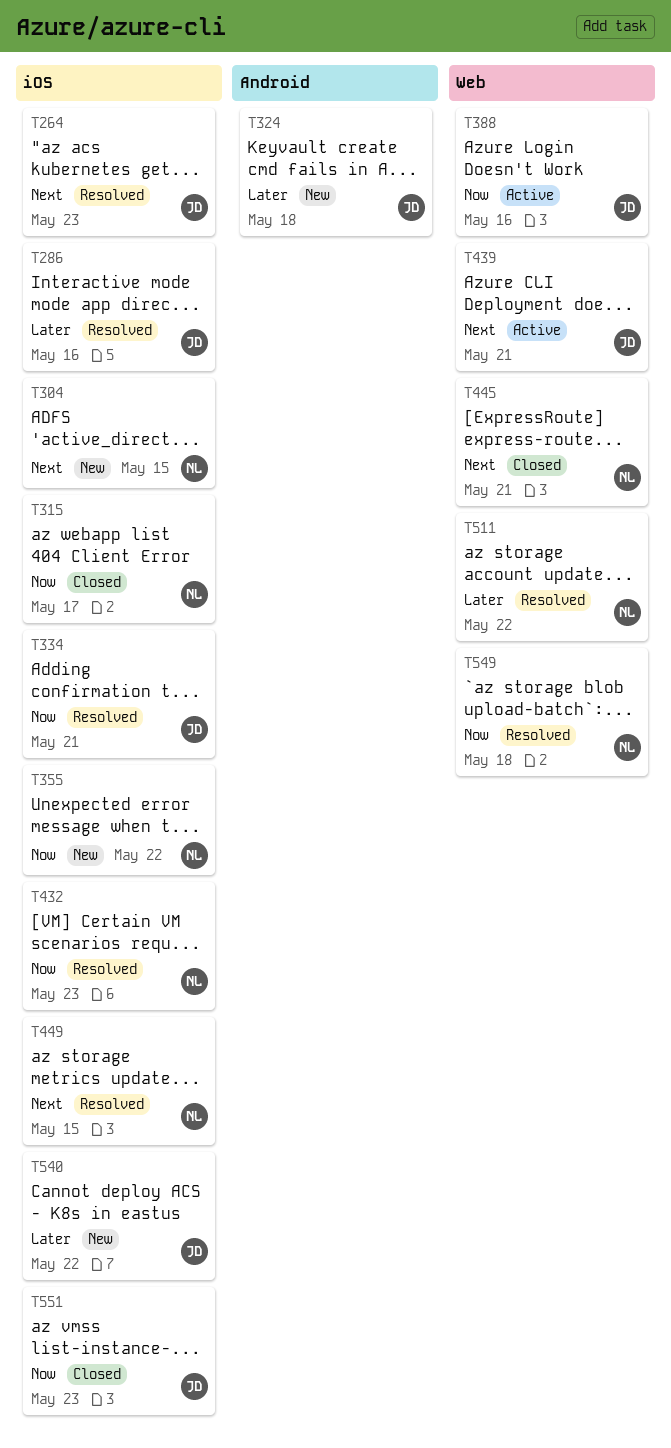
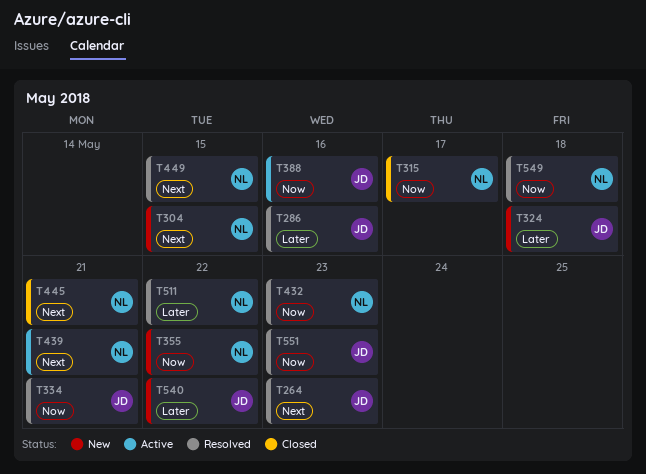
T439, owner: JD -> NL
T551, status: Closed -> Resolved

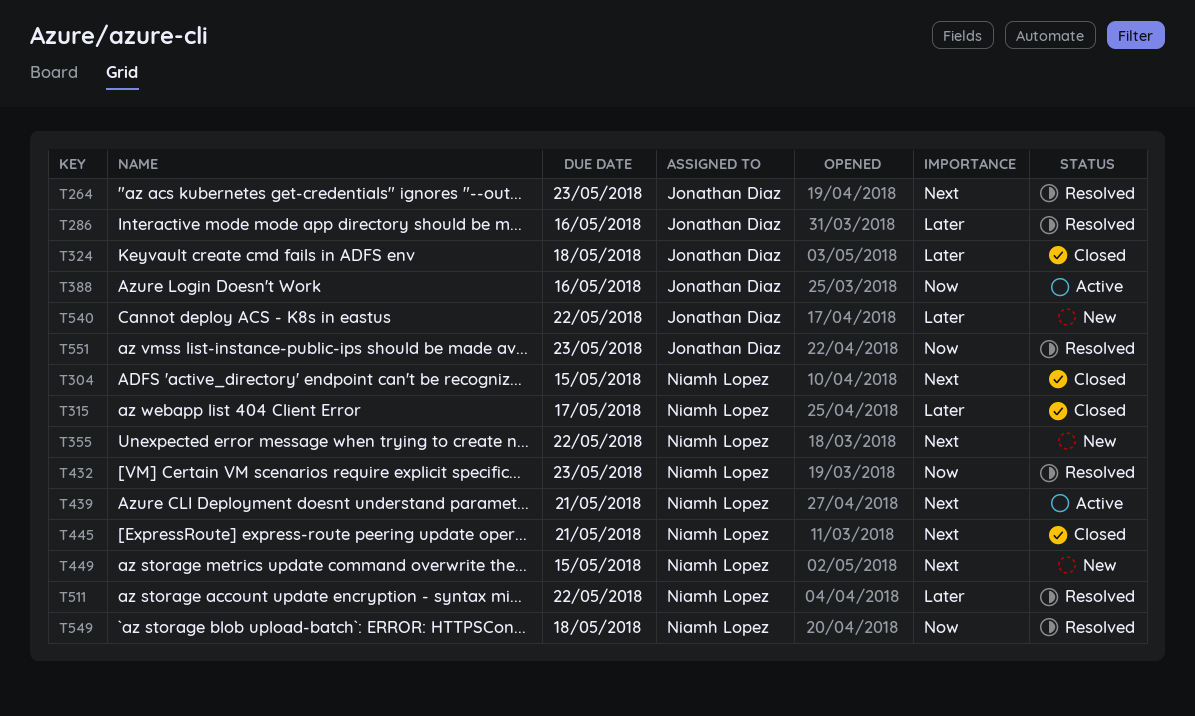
T304, status: New -> Closed
T315, priority: Now -> Later
T324, status: New -> Closed
T334: present -> none
T355, priority: Now -> Next
T449, status: Resolved -> New

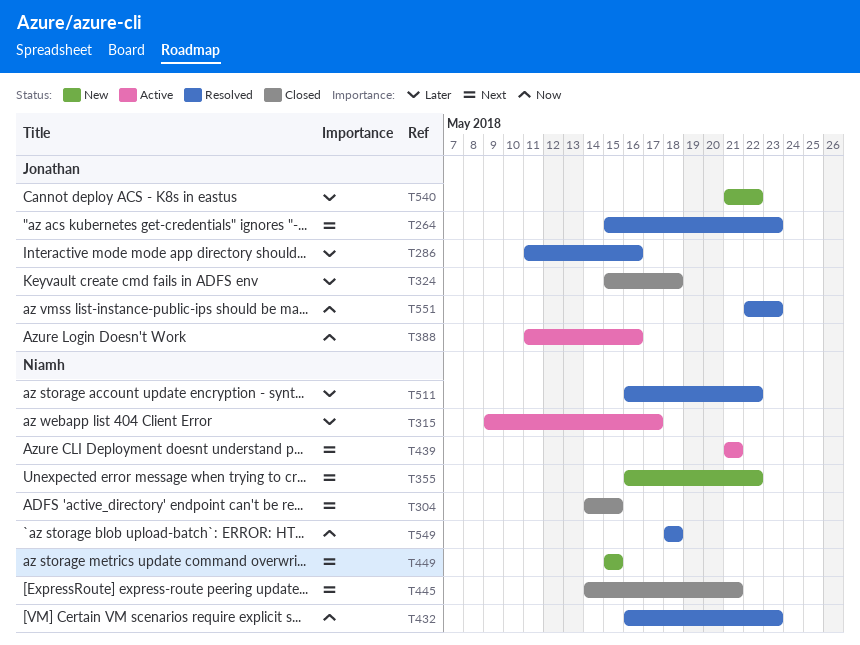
T315, status: Closed -> Active

